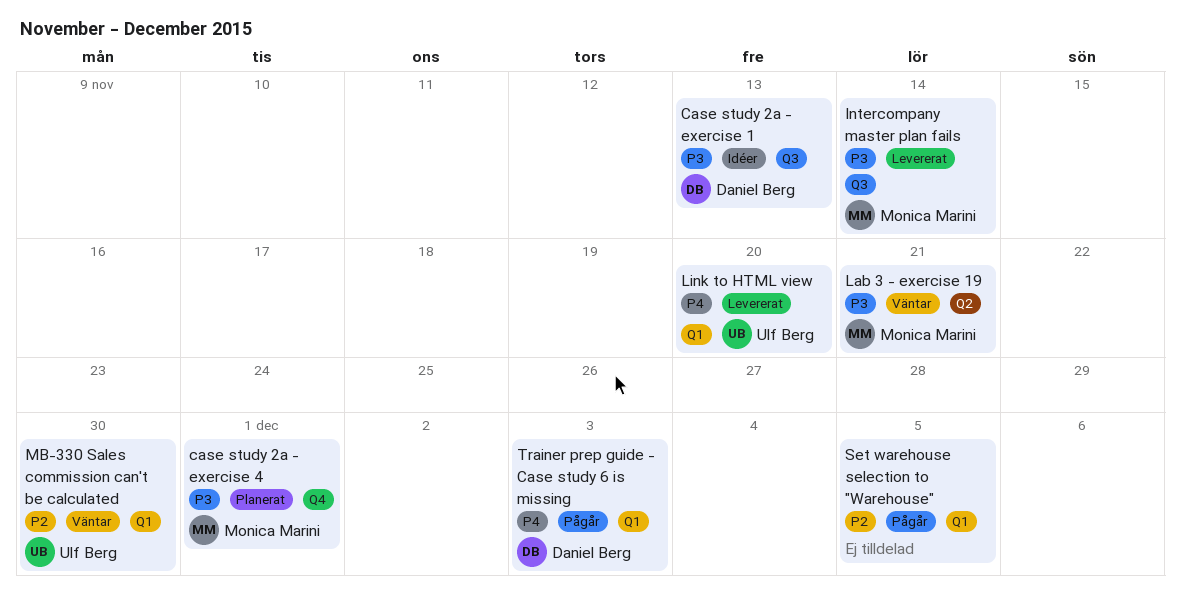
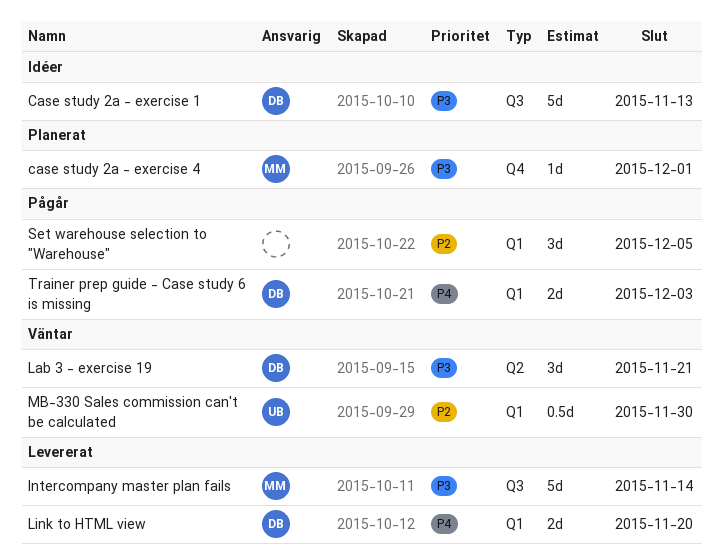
Lab 3 - exercise 19, owner: Monica Marini -> Daniel Berg
Link to HTML view, owner: Ulf Berg -> Daniel Berg

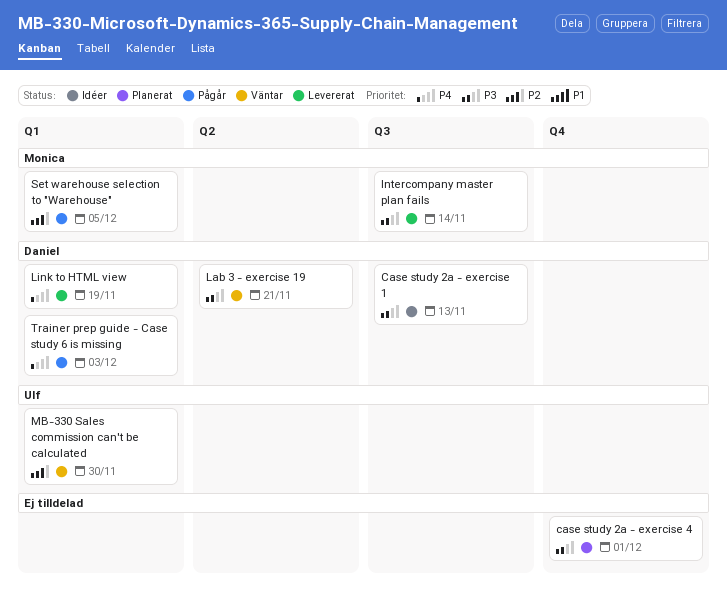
case study 2a - exercise 4, owner: Monica -> none
Link to HTML view, due: Nov 20 -> Nov 19
Set warehouse selection to "Warehouse", owner: none -> Monica

